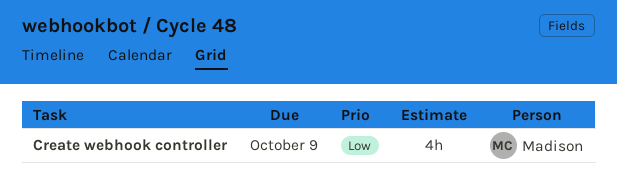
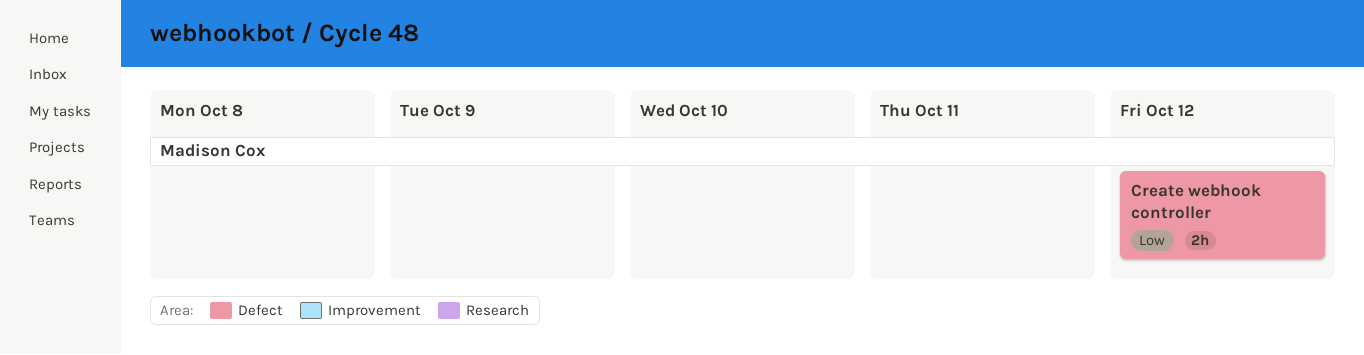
Create webhook controller, estimate: 4h -> 2h
Create webhook controller, due: Oct 9 -> Oct 12

